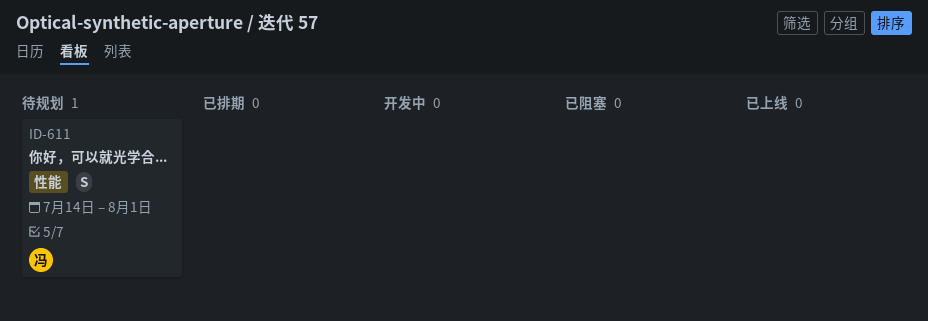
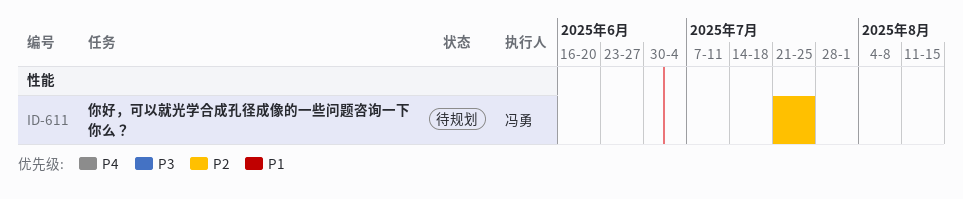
ID-611, start: Jul 14 -> Jul 21
ID-611, due: Aug 1 -> Jul 25

